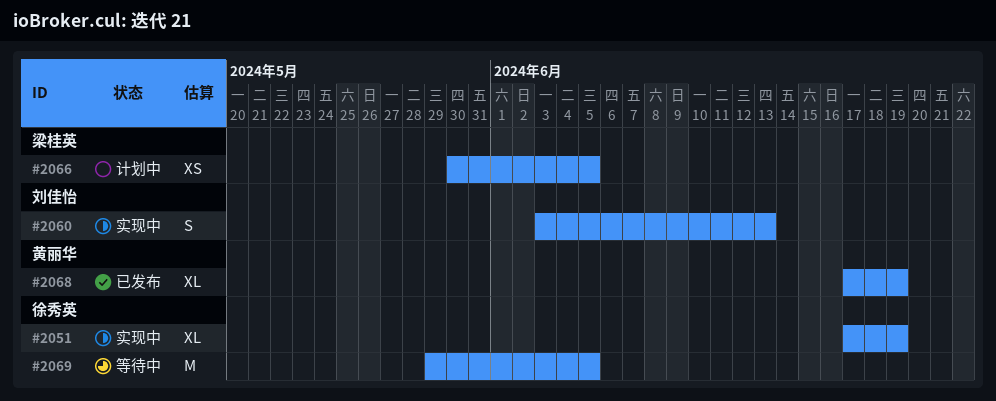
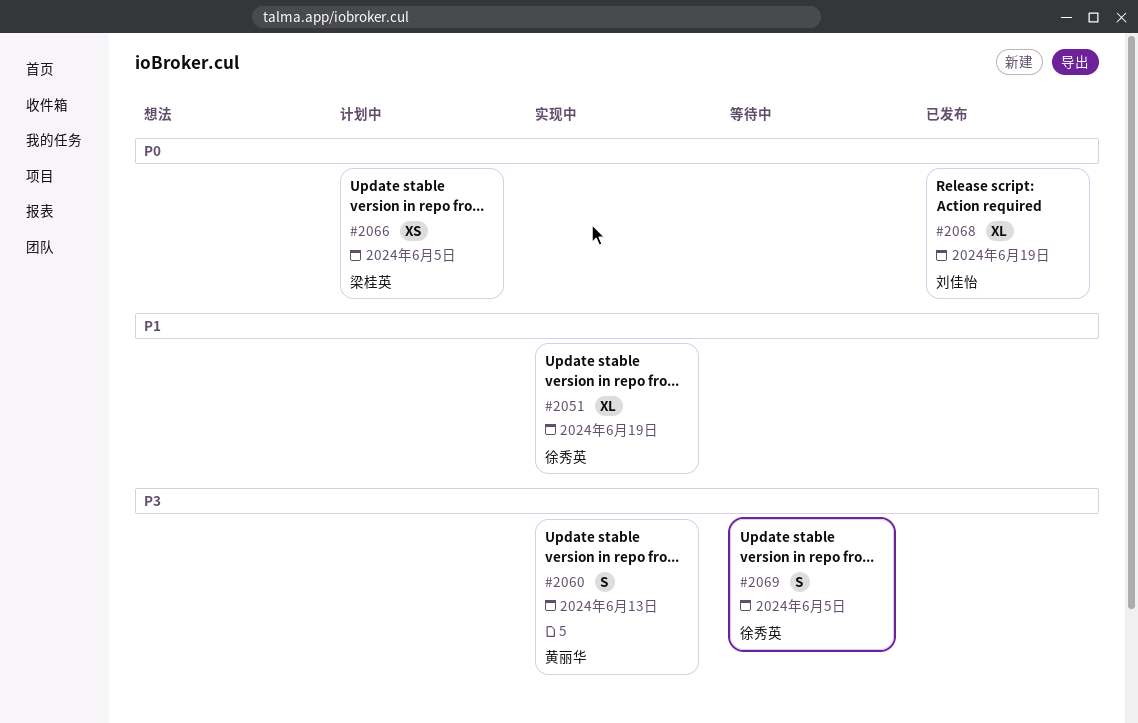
#2060, owner: 刘佳怡 -> 黄丽华
#2068, owner: 黄丽华 -> 刘佳怡
#2069, estimate: M -> S

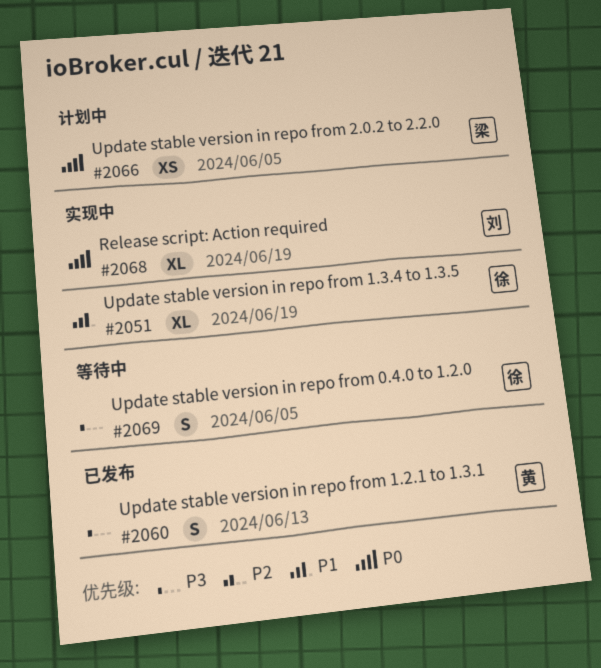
#2060, status: 实现中 -> 已发布
#2068, status: 已发布 -> 实现中

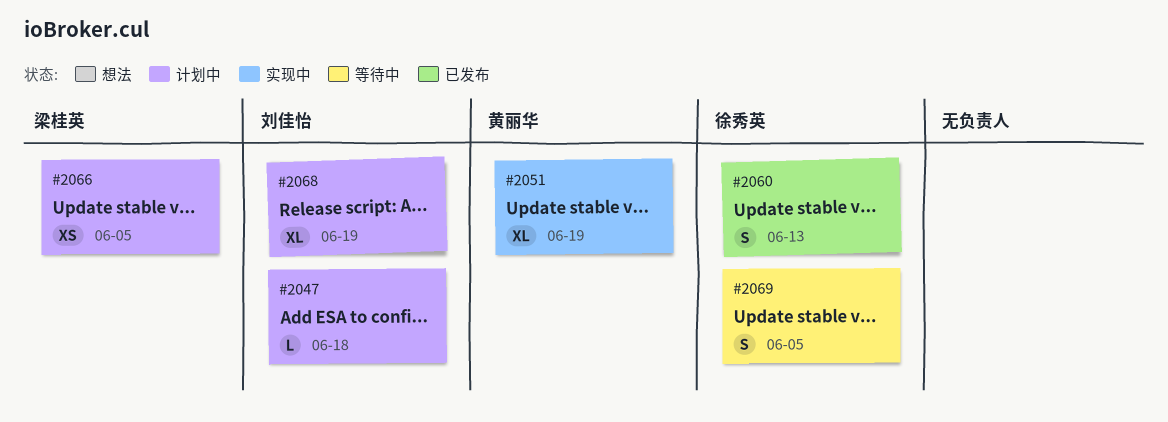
#2047: none -> present
#2051, owner: 徐秀英 -> 黄丽华
#2060, owner: 黄丽华 -> 徐秀英
#2068, status: 实现中 -> 计划中

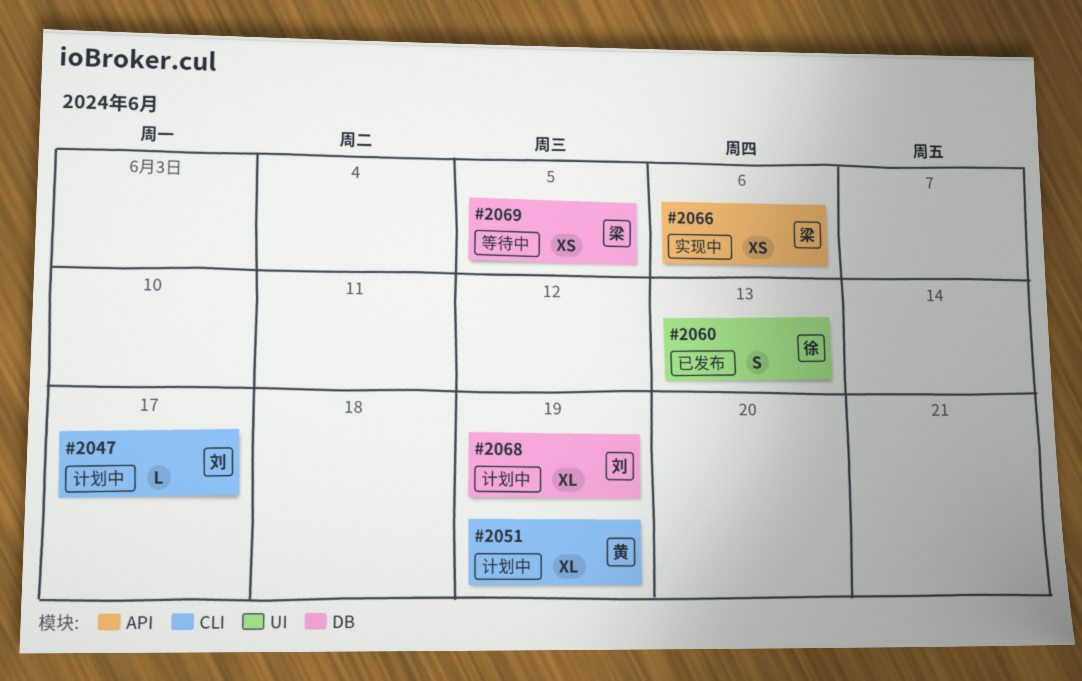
#2047, due: Jun 18 -> Jun 17
#2051, status: 实现中 -> 计划中
#2066, status: 计划中 -> 实现中
#2066, due: Jun 5 -> Jun 6
#2069, owner: 徐秀英 -> 梁桂英
#2069, estimate: S -> XS

